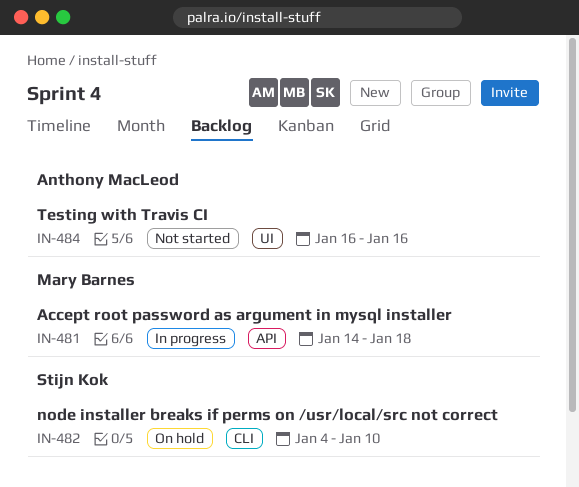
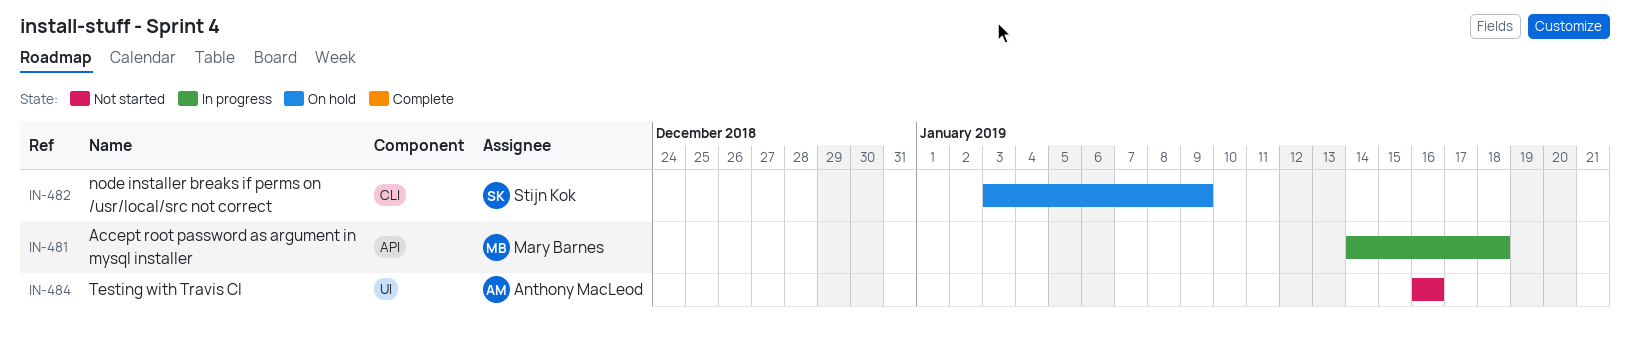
IN-482, start: Jan 4 -> Jan 3
IN-482, due: Jan 10 -> Jan 9

